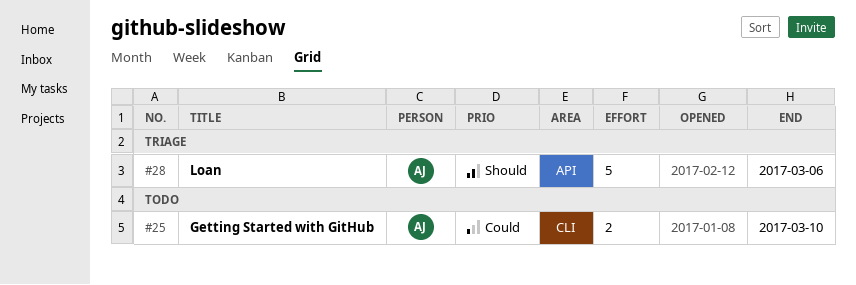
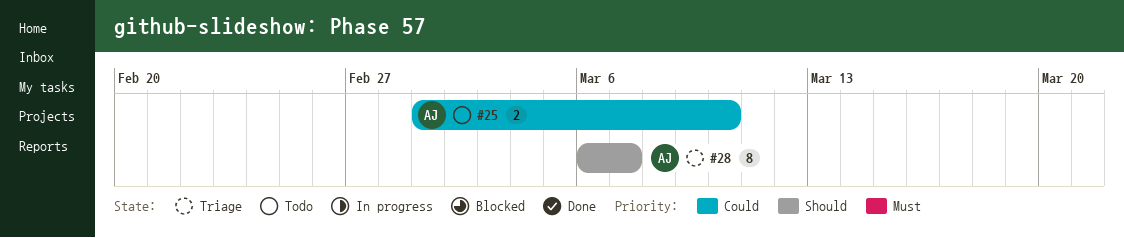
#28, estimate: 5 -> 8
#28, due: Mar 6 -> Mar 7

